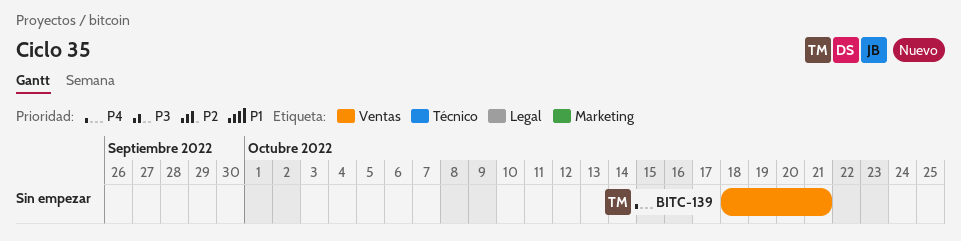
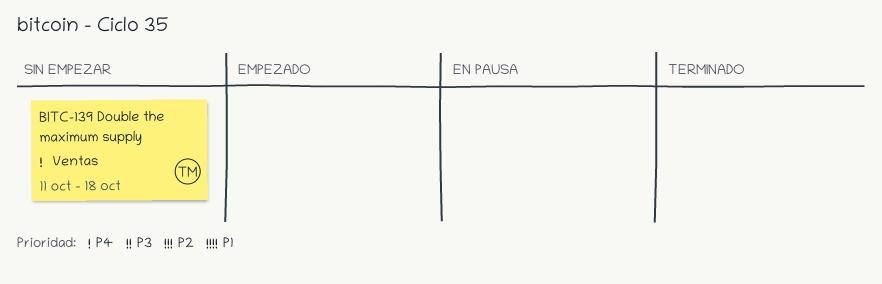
BITC-139, start: Oct 18 -> Oct 11
BITC-139, due: Oct 21 -> Oct 18

